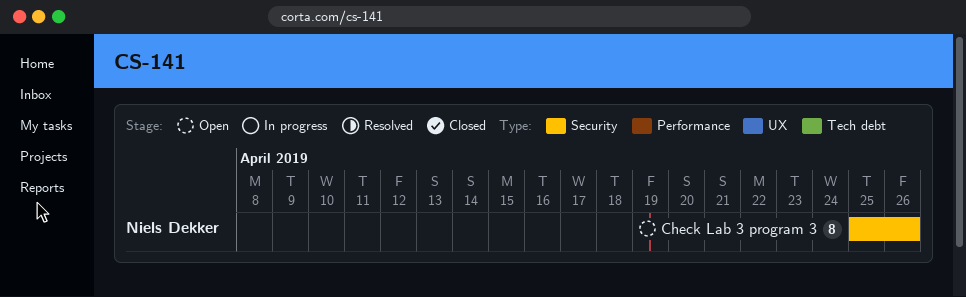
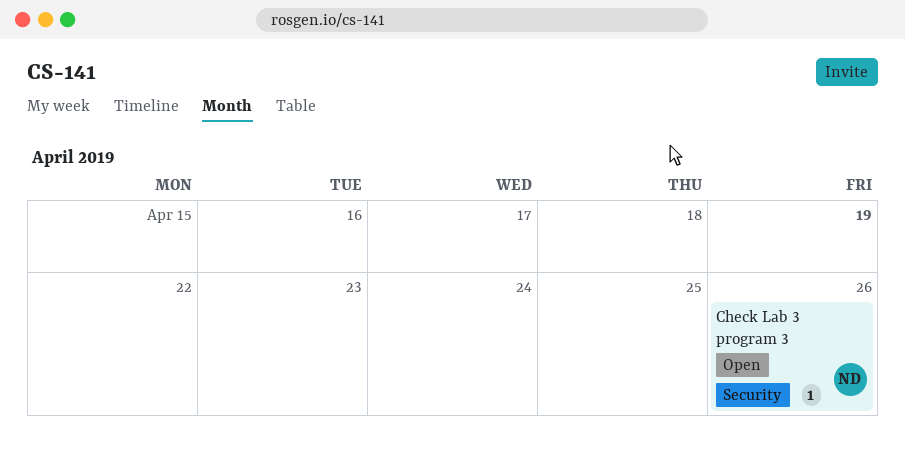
Check Lab 3 program 3, estimate: 8 -> 1

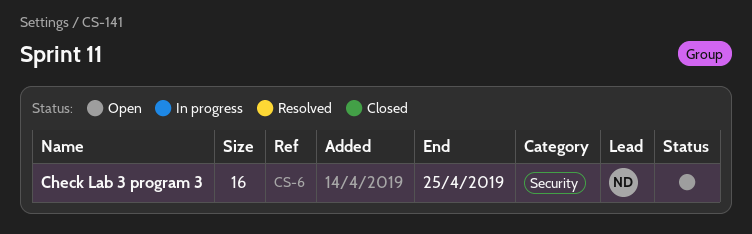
Check Lab 3 program 3, estimate: 1 -> 16
Check Lab 3 program 3, due: Apr 26 -> Apr 25

